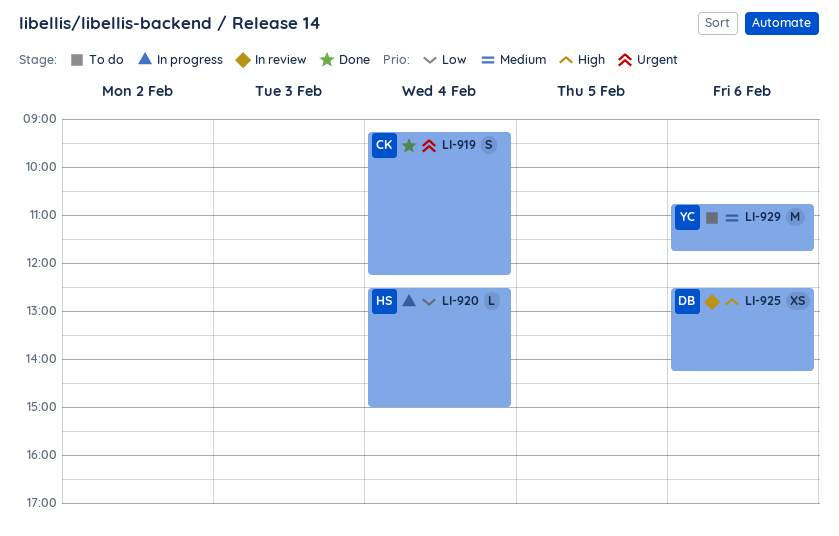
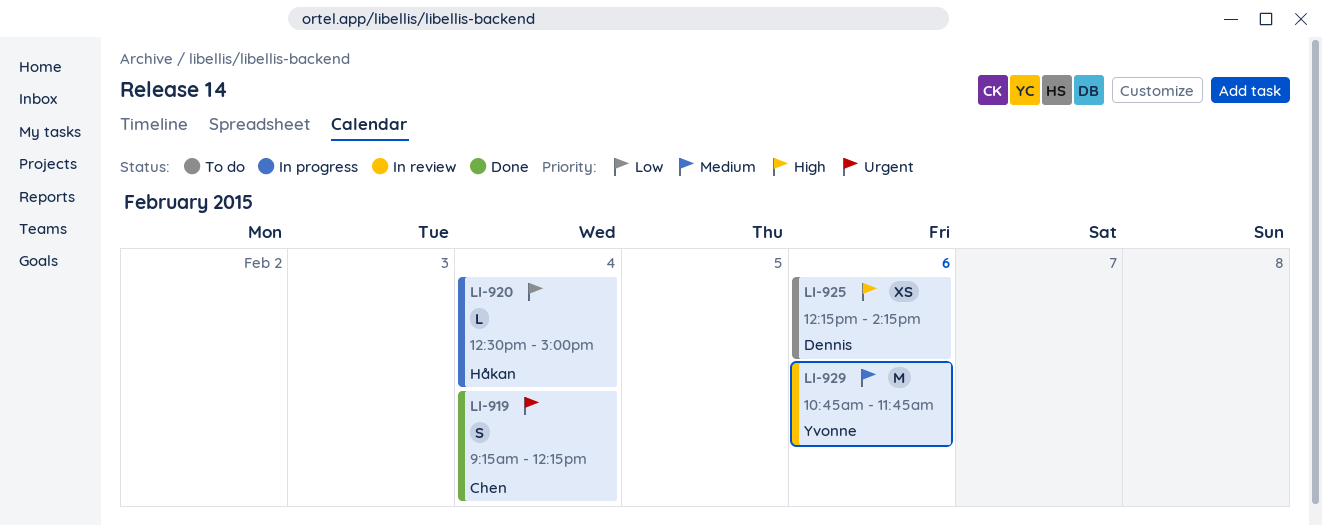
LI-925, status: In review -> To do
LI-925, begins: 12:30 -> 12:15
LI-929, status: To do -> In review

